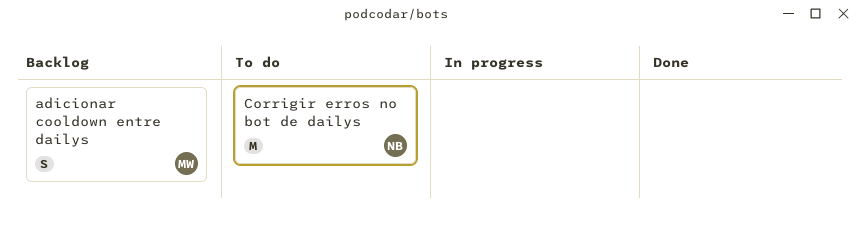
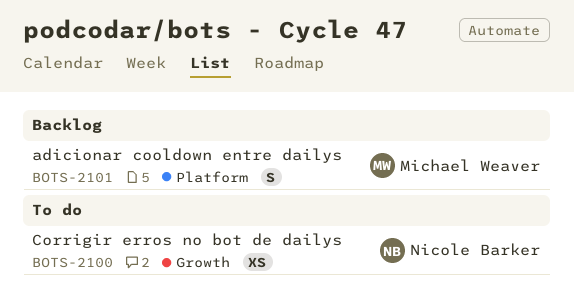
Corrigir erros no bot de dailys, estimate: M -> XS

